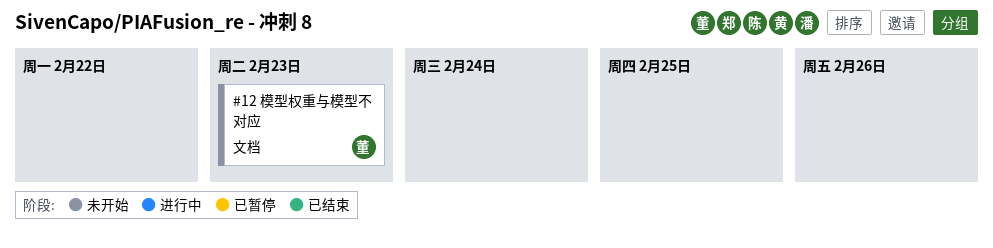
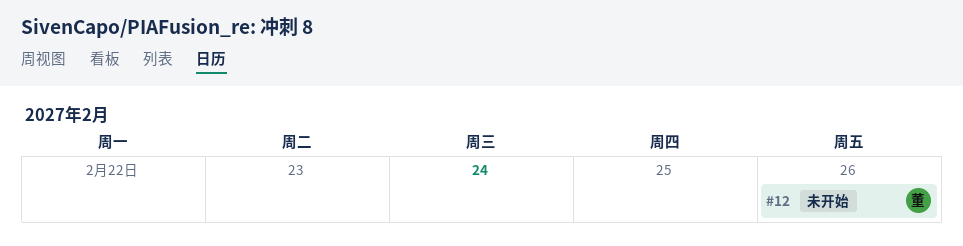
#12, due: Feb 23 -> Feb 26

